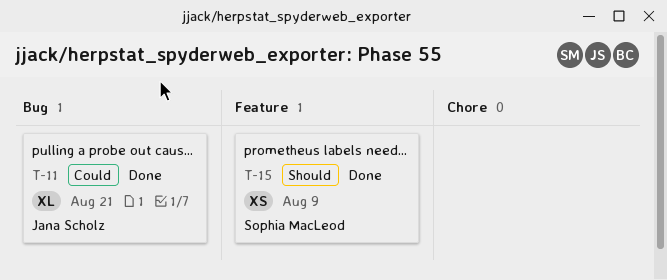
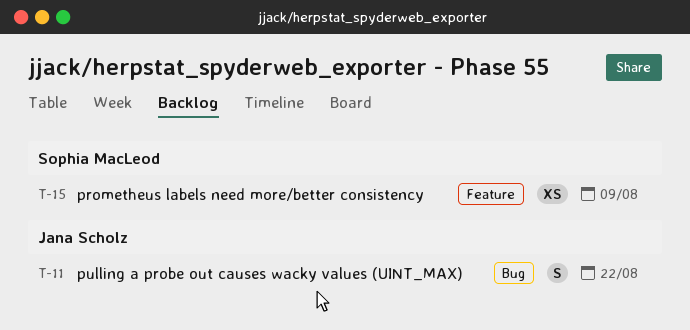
T-11, estimate: XL -> S
T-11, due: Aug 21 -> Aug 22

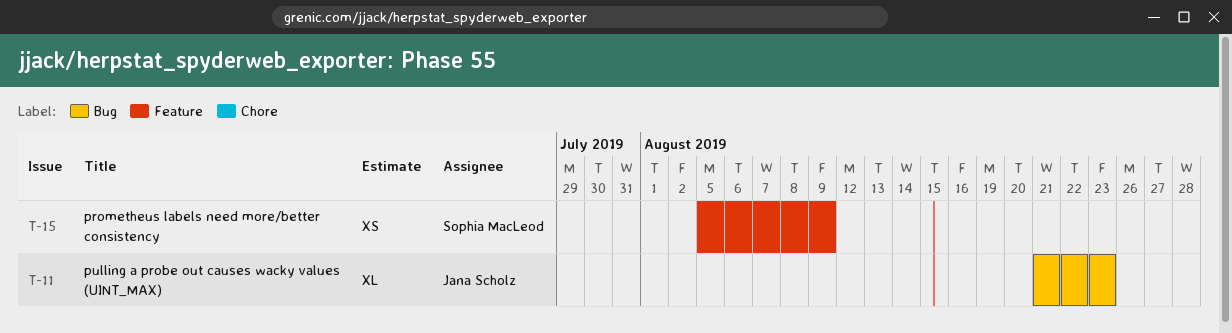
T-11, estimate: S -> XL
T-11, due: Aug 22 -> Aug 23

